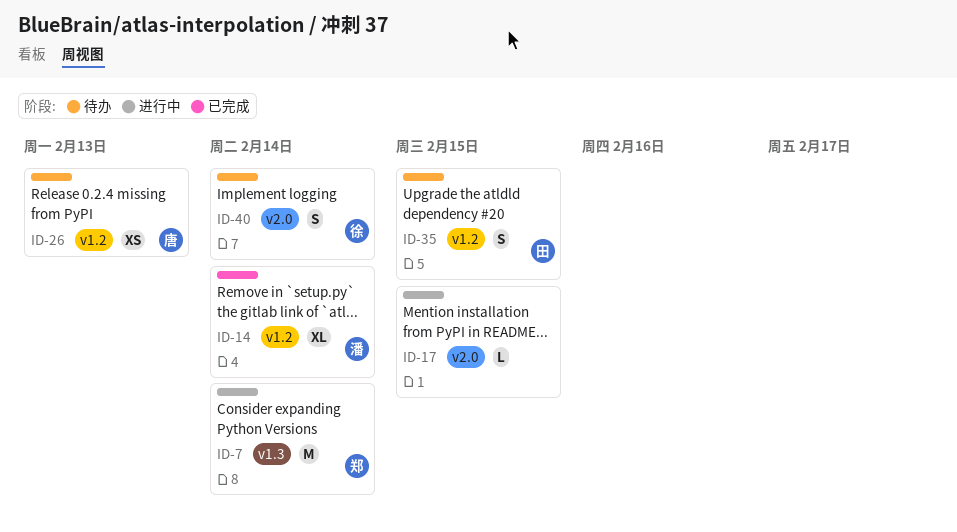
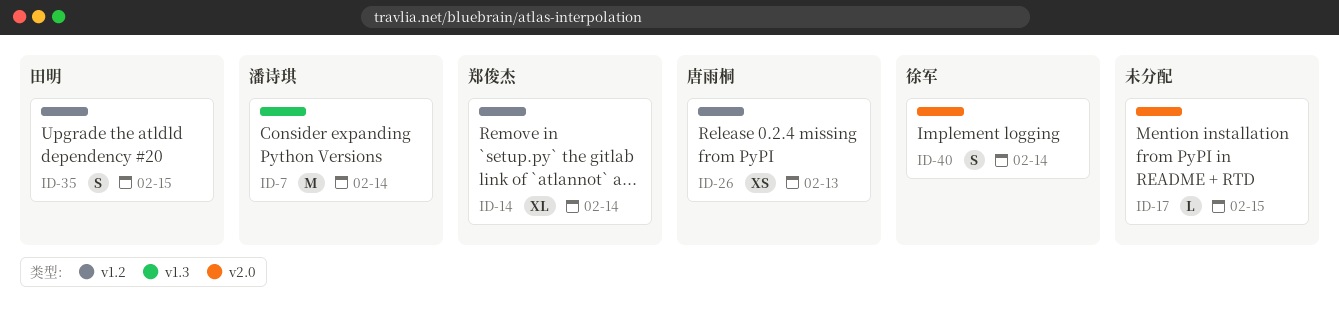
ID-7, owner: 郑俊杰 -> 潘诗琪
ID-14, owner: 潘诗琪 -> 郑俊杰

